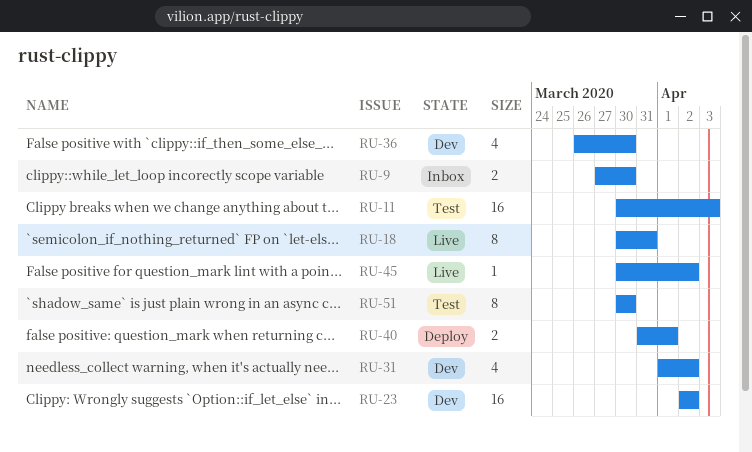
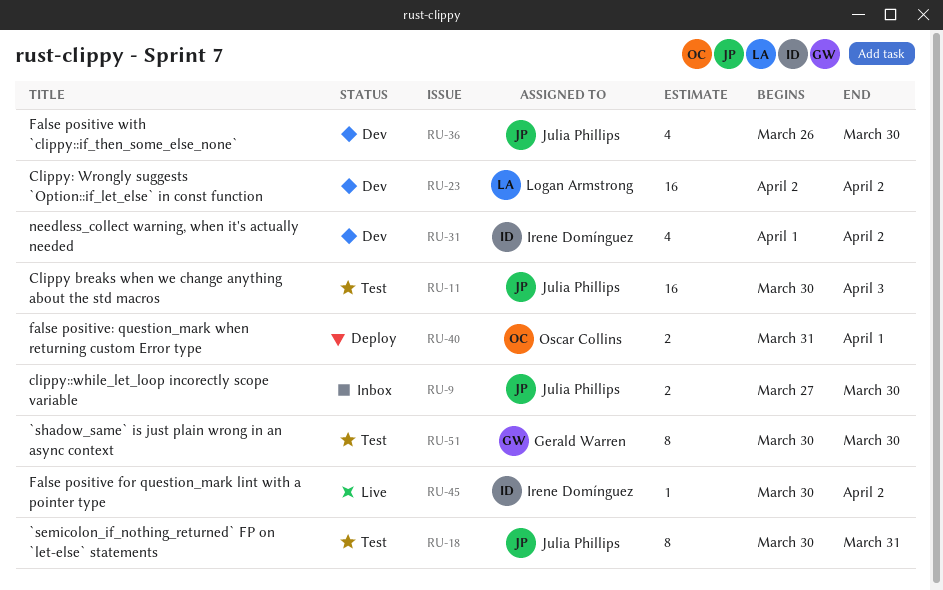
RU-18, status: Live -> Test

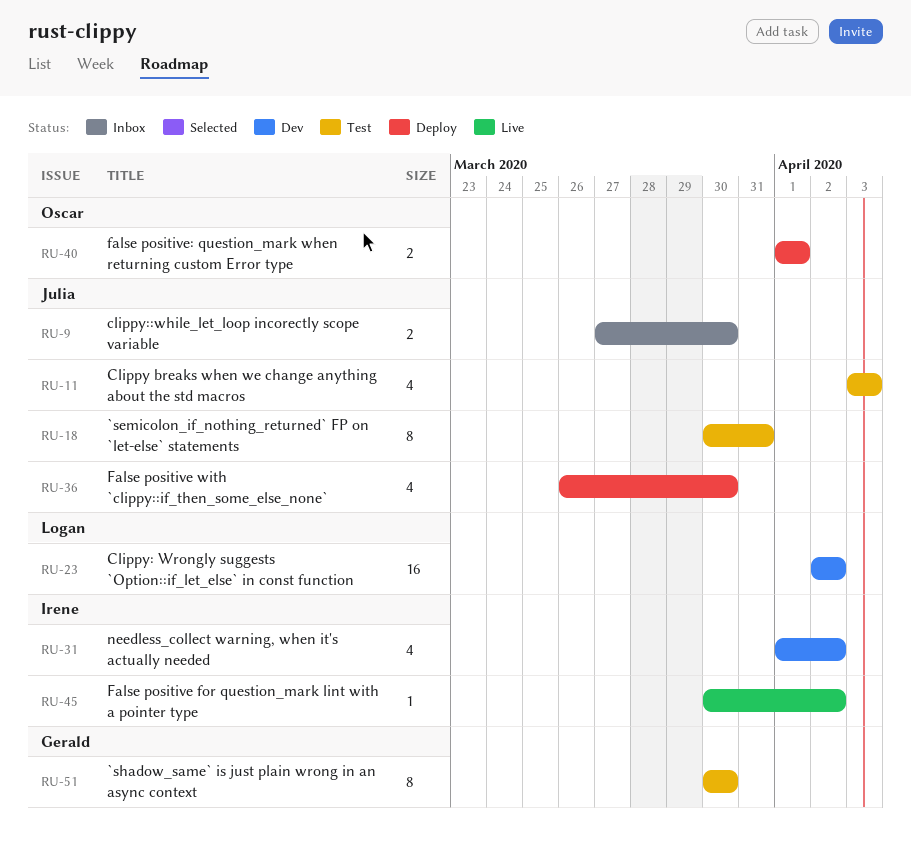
RU-11, estimate: 16 -> 4
RU-11, start: Mar 30 -> Apr 3
RU-36, status: Dev -> Deploy
RU-40, start: Mar 31 -> Apr 1

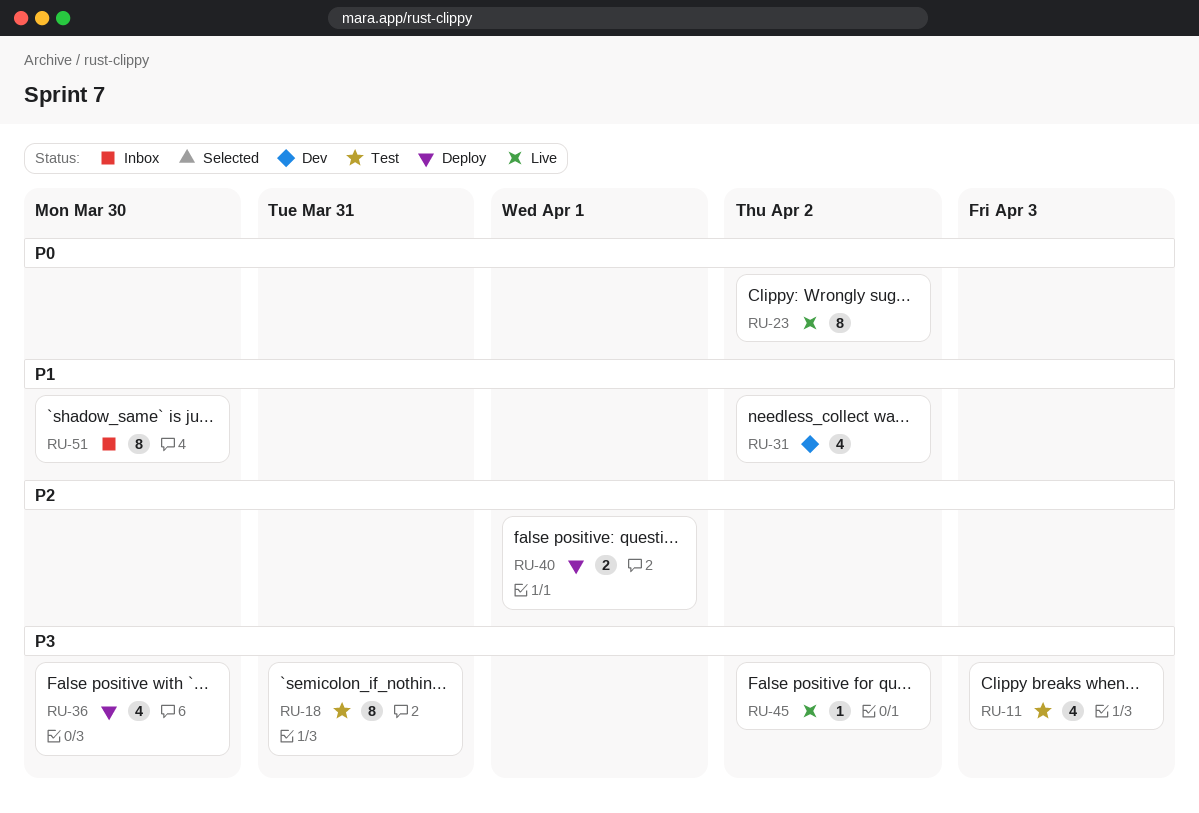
RU-9: present -> none
RU-23, status: Dev -> Live
RU-23, estimate: 16 -> 8
RU-51, status: Test -> Inbox

